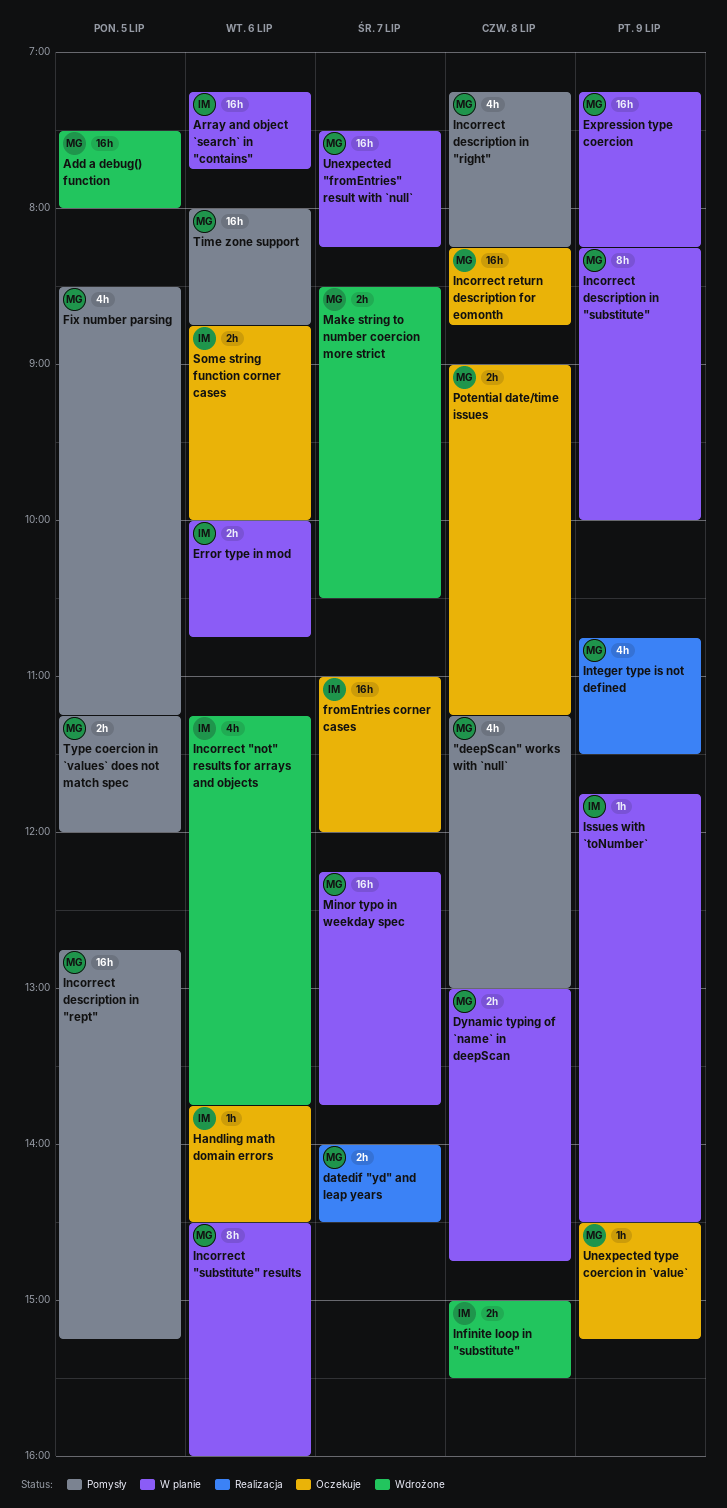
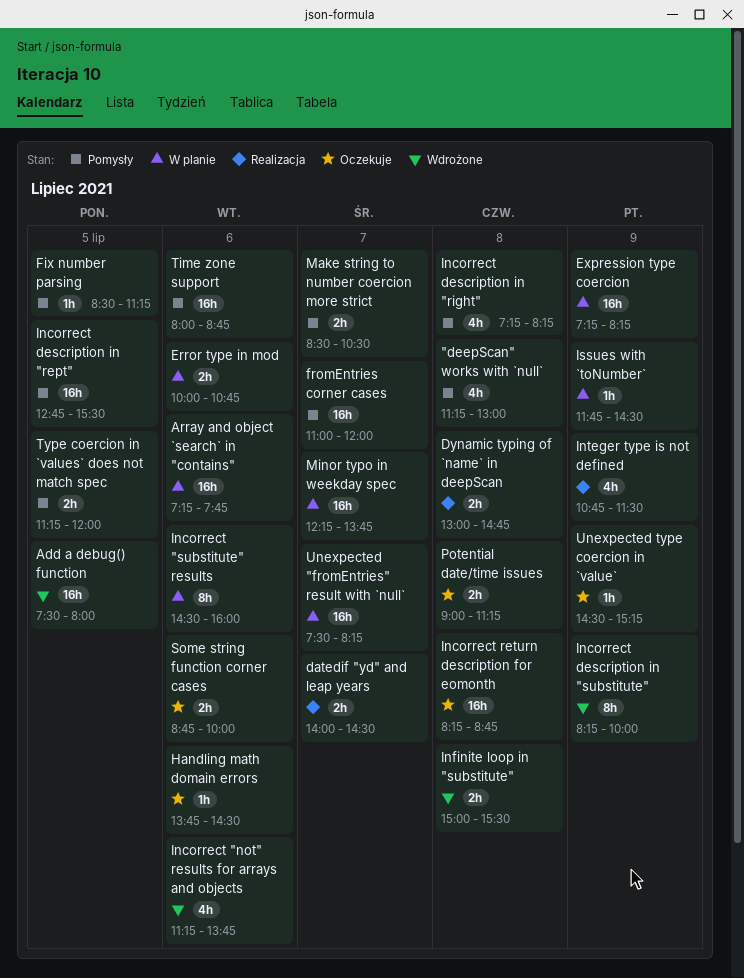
Dynamic typing of `name` in deepScan, status: W planie -> Realizacja
Fix number parsing, estimate: 4h -> 1h
fromEntries corner cases, status: Oczekuje -> Pomysły
Incorrect description in "rept", ends: 15:15 -> 15:30
Incorrect description in "substitute", status: W planie -> Wdrożone
Make string to number coercion more strict, status: Wdrożone -> Pomysły

